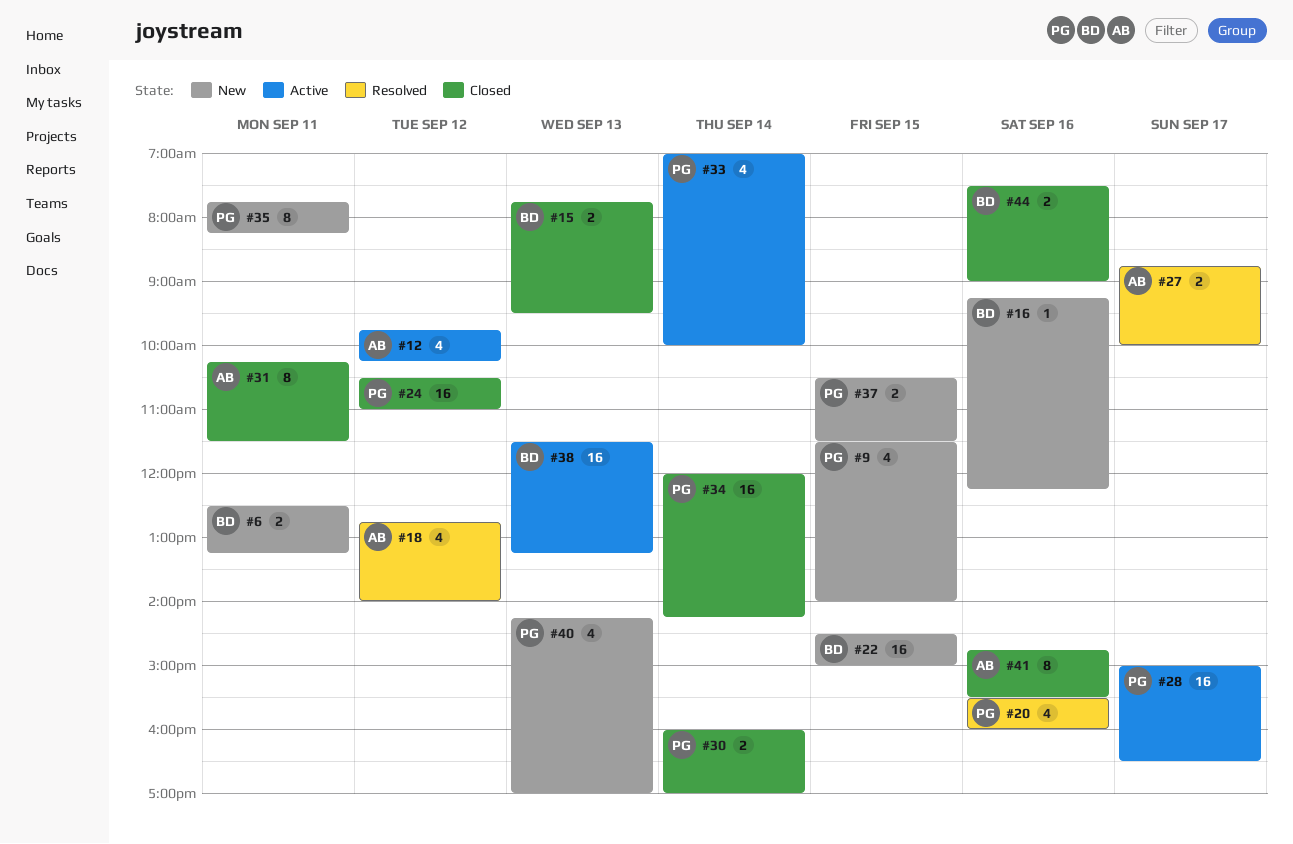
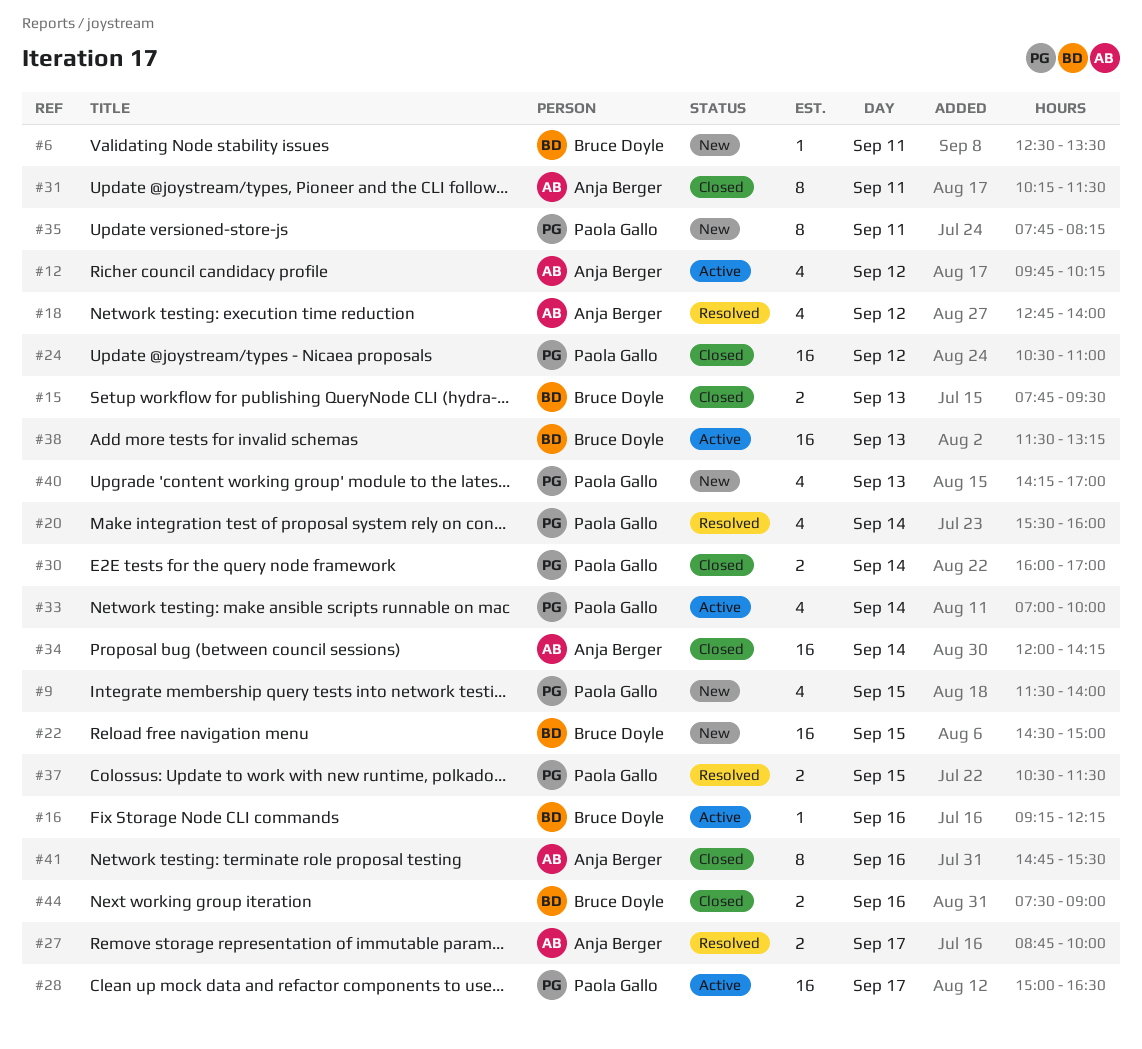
#6, estimate: 2 -> 1
#6, ends: 13:15 -> 13:30
#16, status: New -> Active
#20, day: Sep 16 -> Sep 14
#34, owner: Paola Gallo -> Anja Berger
#37, status: New -> Resolved

